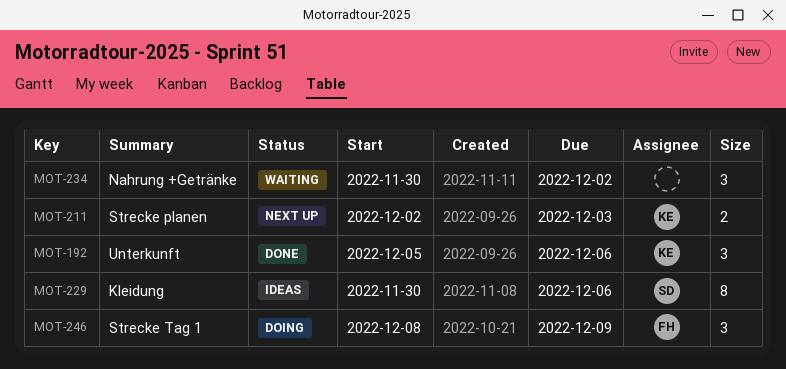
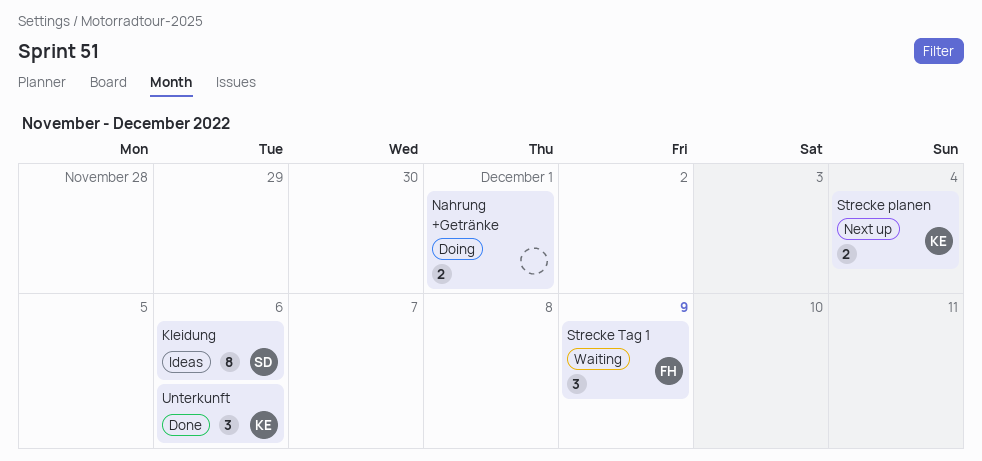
Nahrung +Getränke, status: Waiting -> Doing
Nahrung +Getränke, estimate: 3 -> 2
Nahrung +Getränke, due: Dec 2 -> Dec 1
Strecke planen, due: Dec 3 -> Dec 4
Strecke Tag 1, status: Doing -> Waiting

